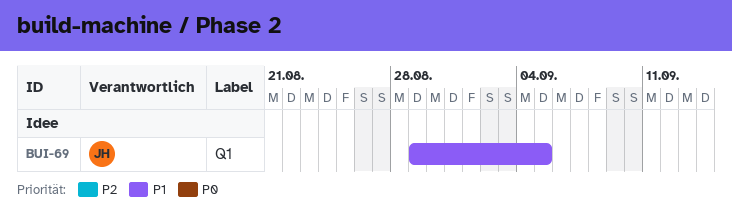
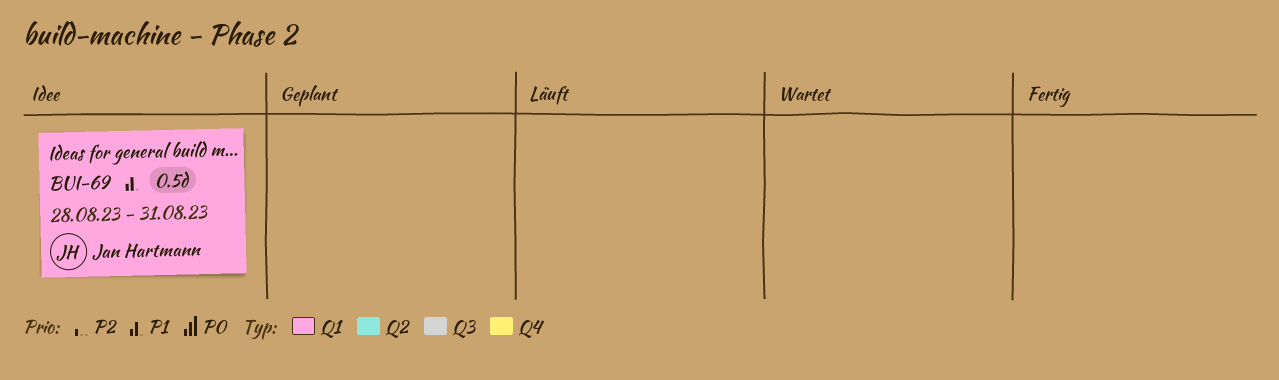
BUI-69, start: Aug 29 -> Aug 28
BUI-69, due: Sep 5 -> Aug 31

